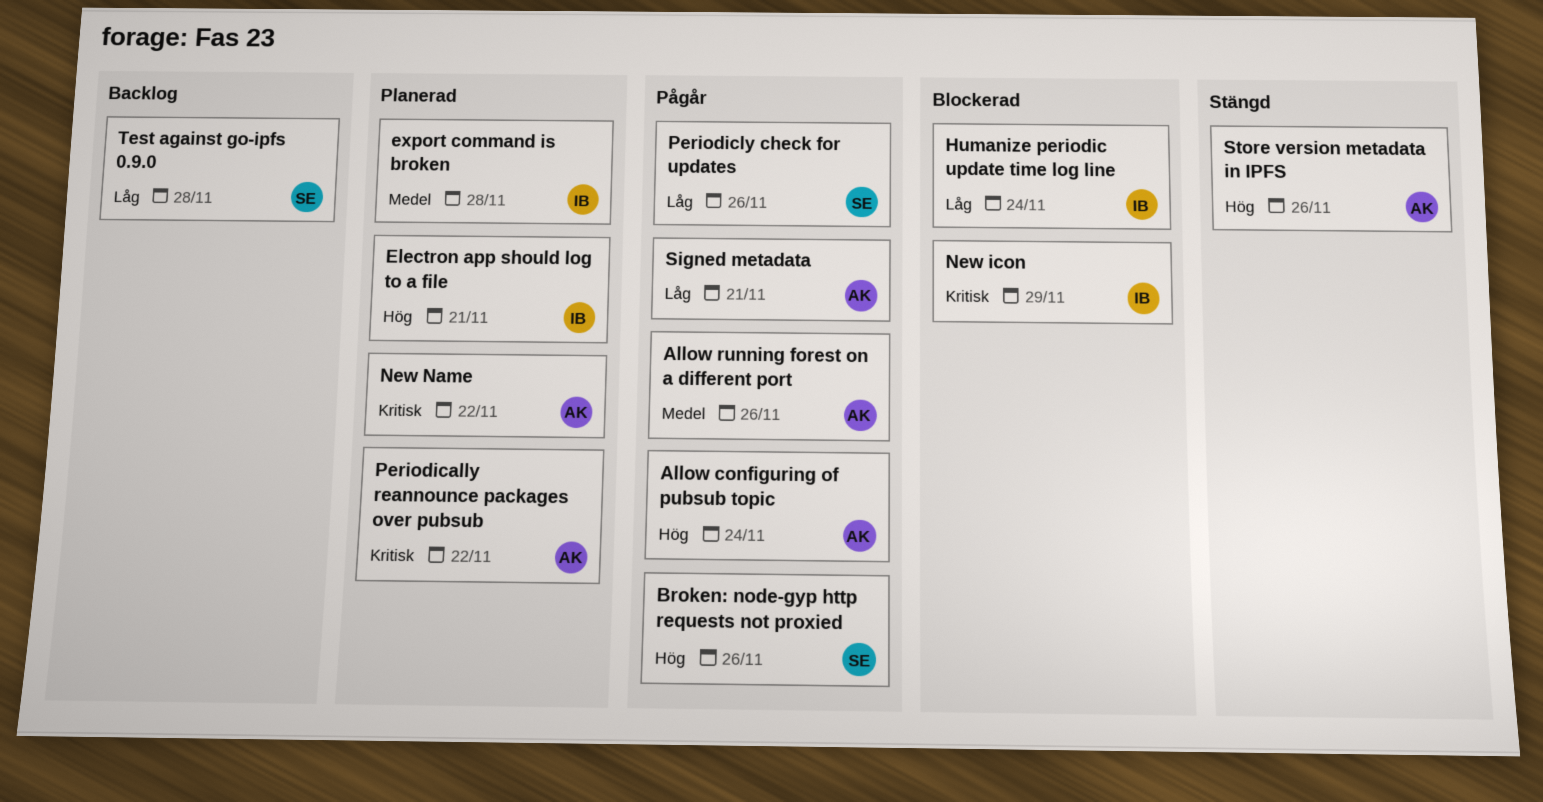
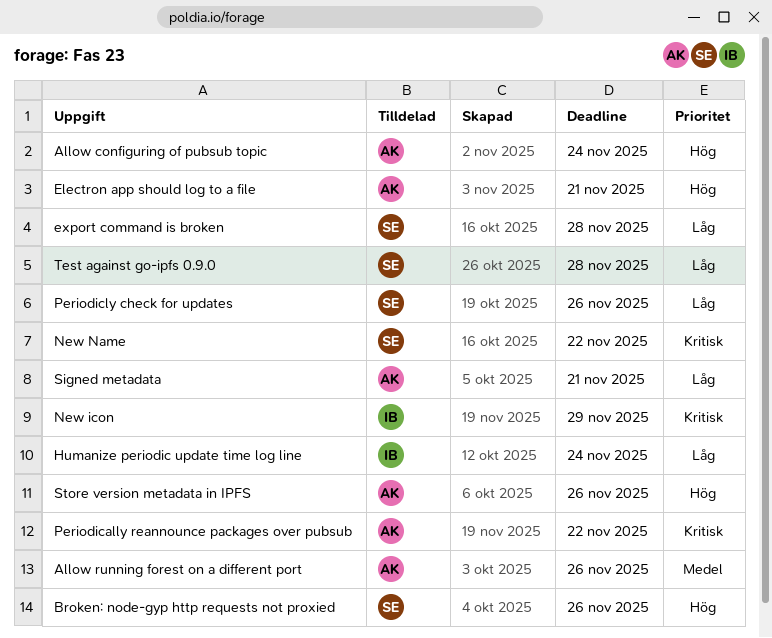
Electron app should log to a file, owner: IB -> AK
export command is broken, owner: IB -> SE
export command is broken, priority: Medel -> Låg
New Name, owner: AK -> SE

